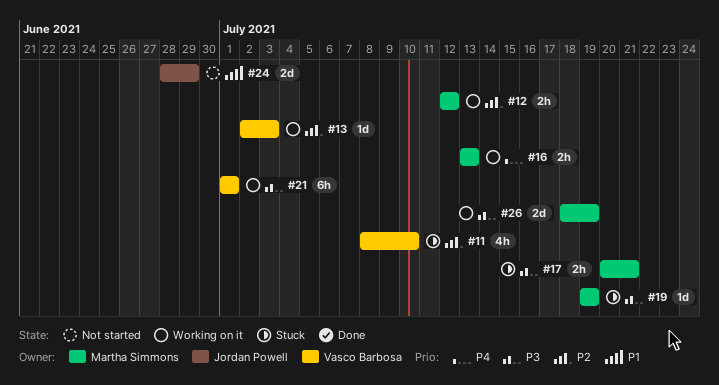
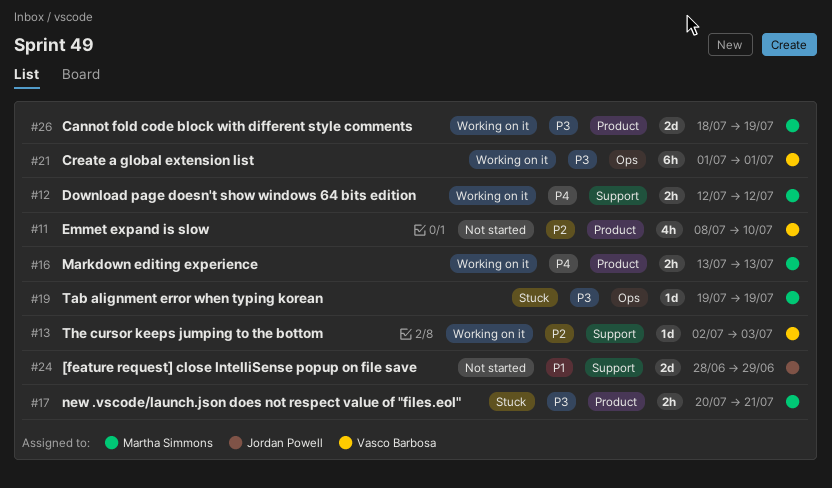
#11, status: Stuck -> Not started
#12, priority: P2 -> P4

